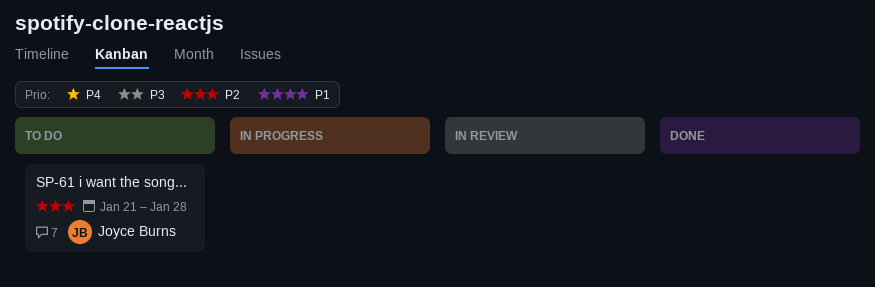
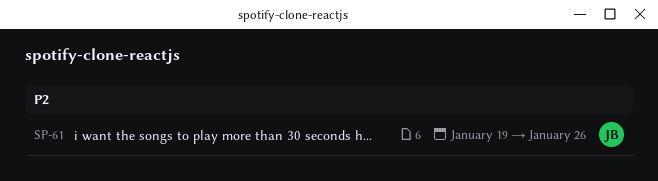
SP-61, start: Jan 21 -> Jan 19
SP-61, due: Jan 28 -> Jan 26

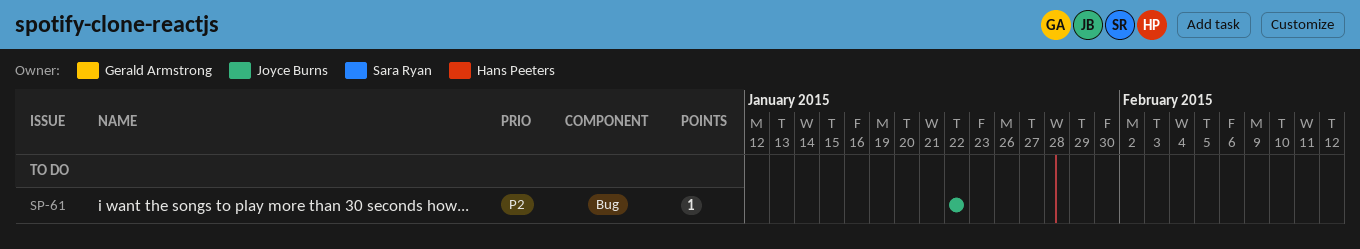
SP-61, start: Jan 19 -> Jan 22
SP-61, due: Jan 26 -> Jan 22

